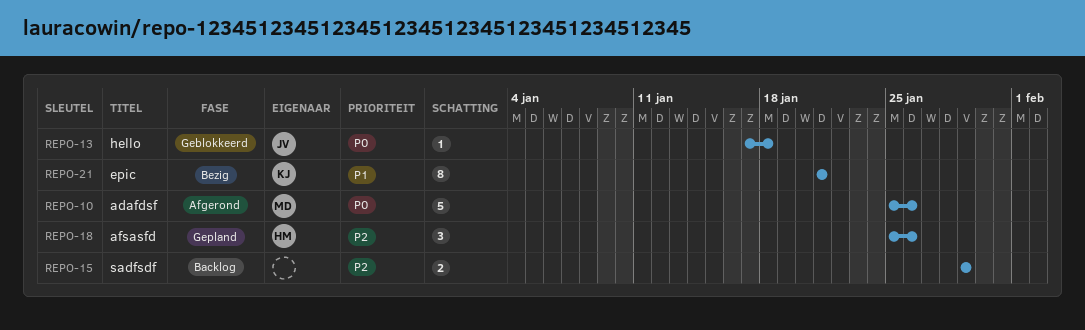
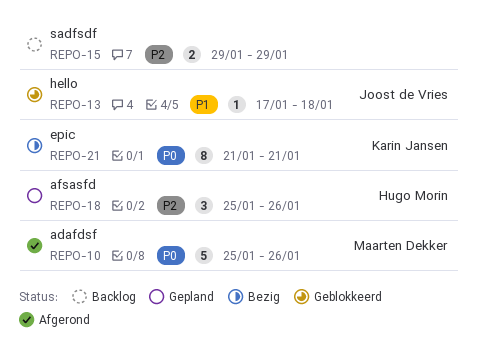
REPO-13, priority: P0 -> P1
REPO-21, priority: P1 -> P0

